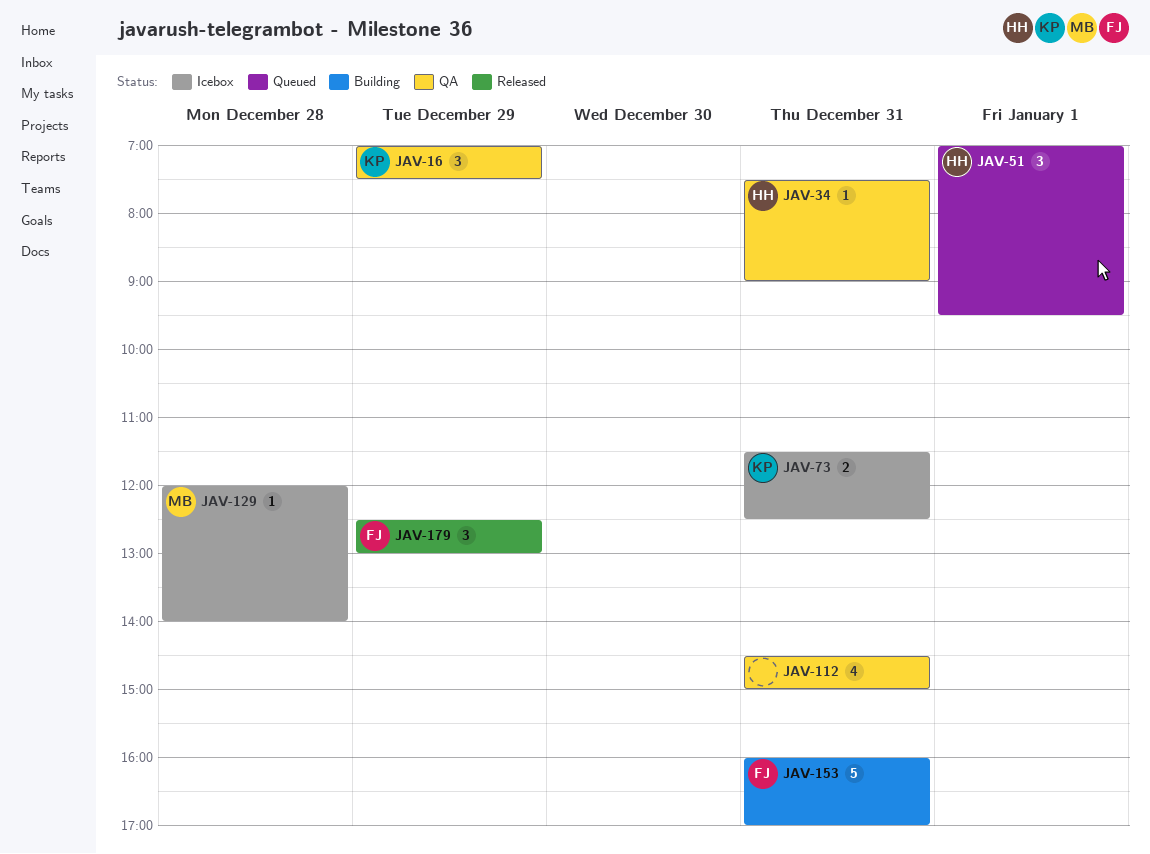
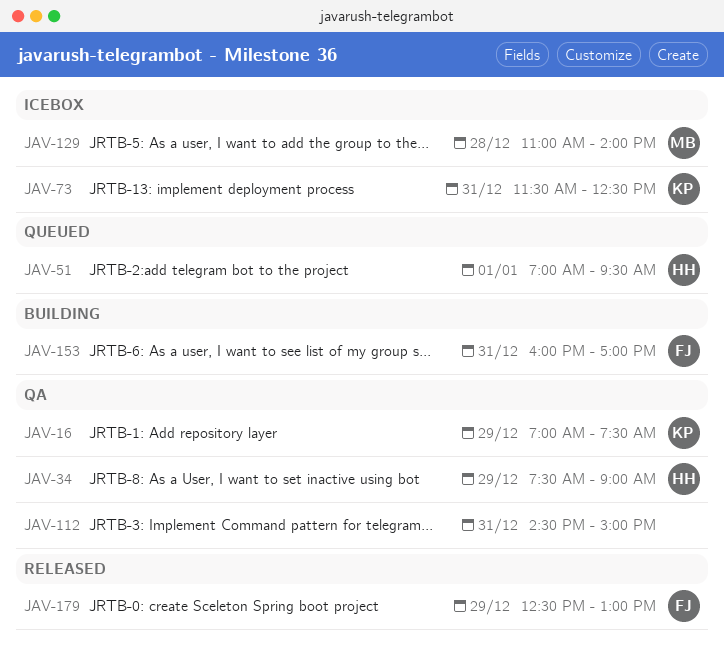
JAV-34, day: Dec 31 -> Dec 29
JAV-129, begins: 12:00 -> 11:00

